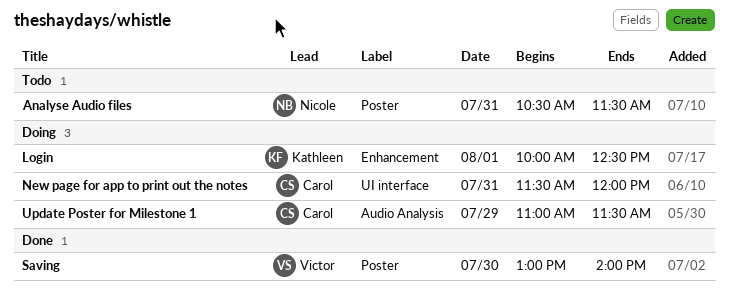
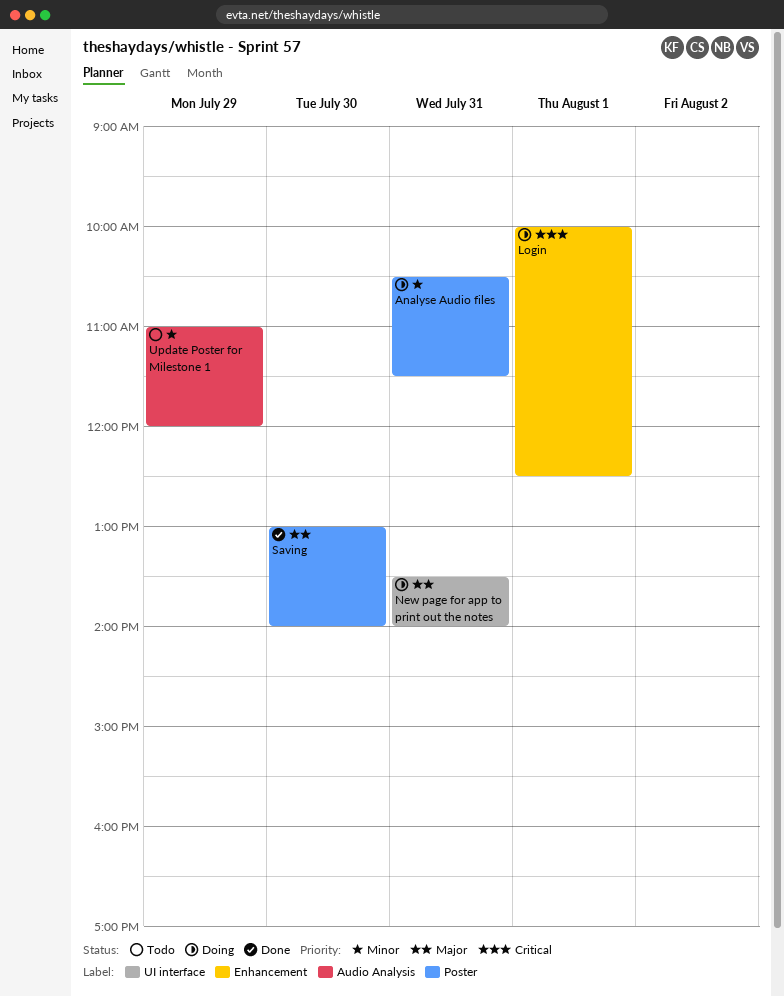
Analyse Audio files, status: Todo -> Doing
New page for app to print out the notes, begins: 11:30 -> 13:30
New page for app to print out the notes, ends: 12:00 -> 14:00
Update Poster for Milestone 1, status: Doing -> Todo
Update Poster for Milestone 1, ends: 11:30 -> 12:00

